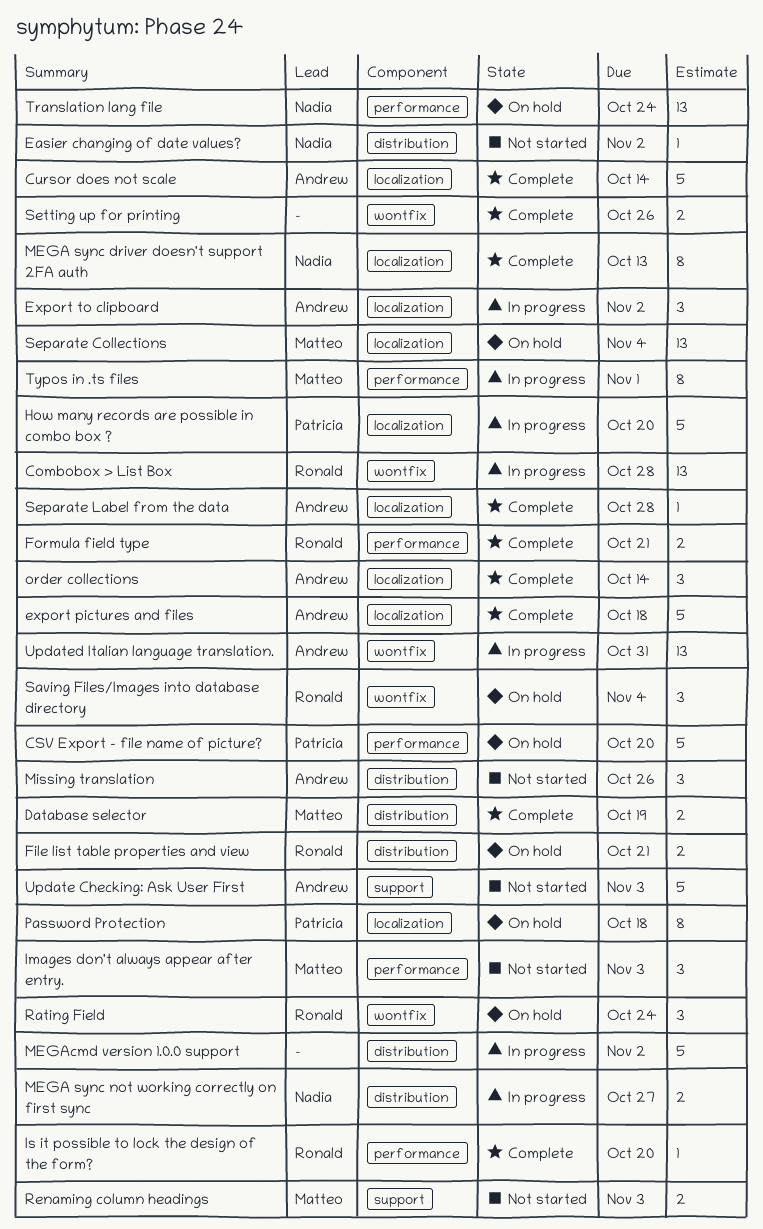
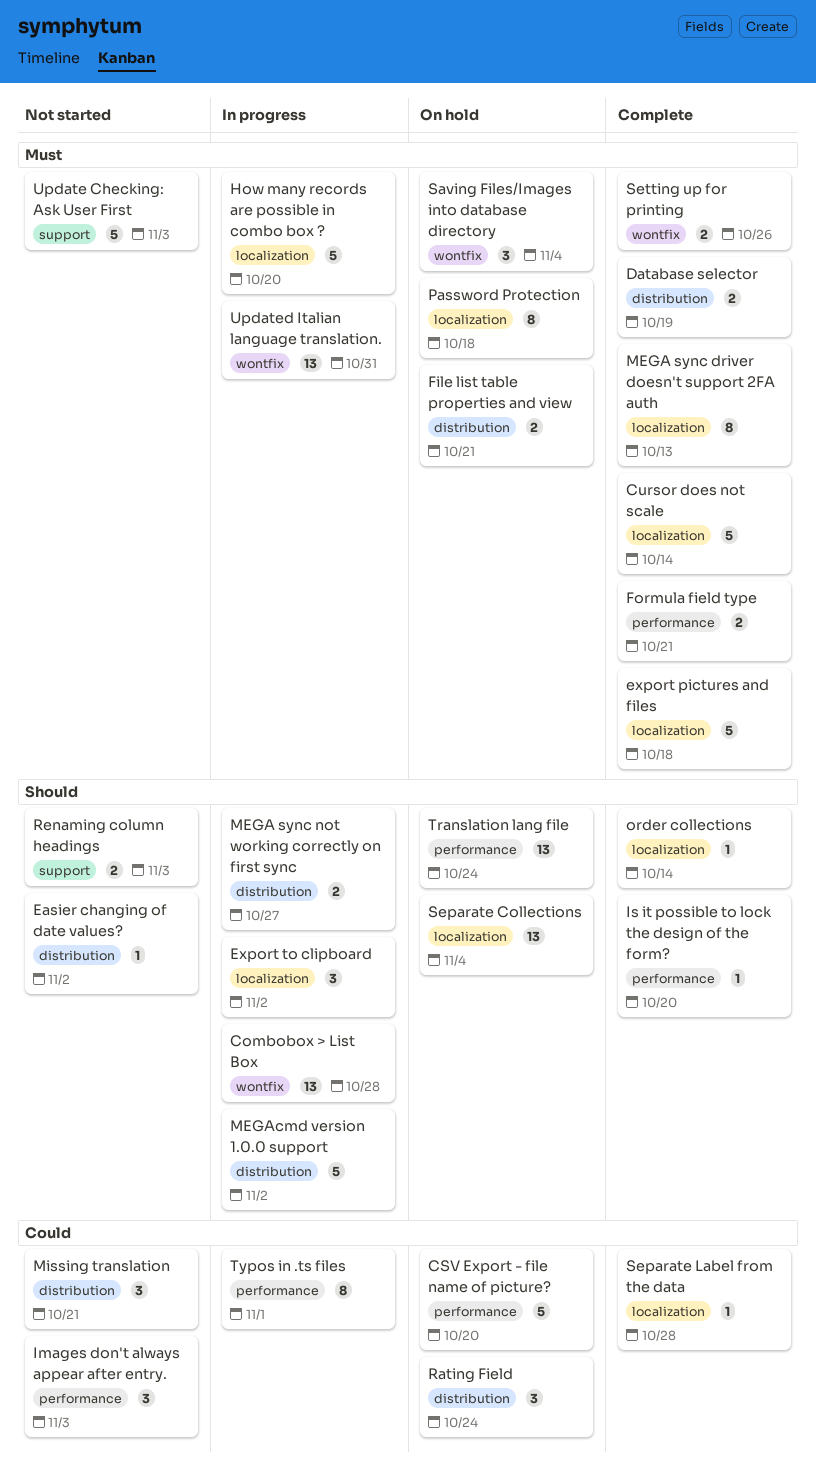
Missing translation, due: Oct 26 -> Oct 21
order collections, estimate: 3 -> 1
Rating Field, label: wontfix -> distribution

